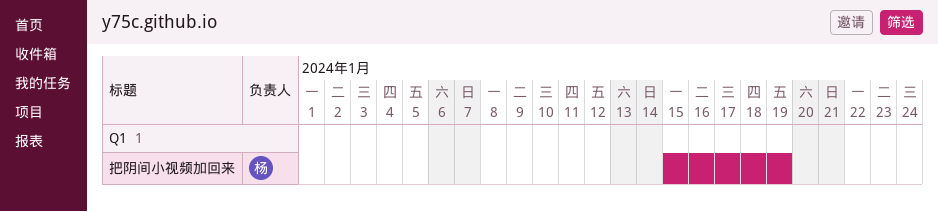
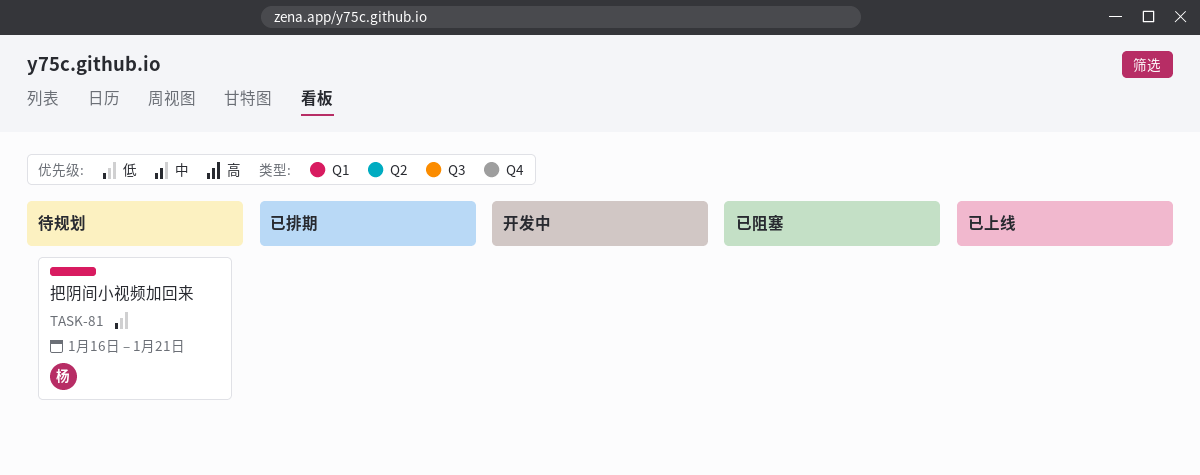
把阴间小视频加回来, start: Jan 15 -> Jan 16
把阴间小视频加回来, due: Jan 19 -> Jan 21

